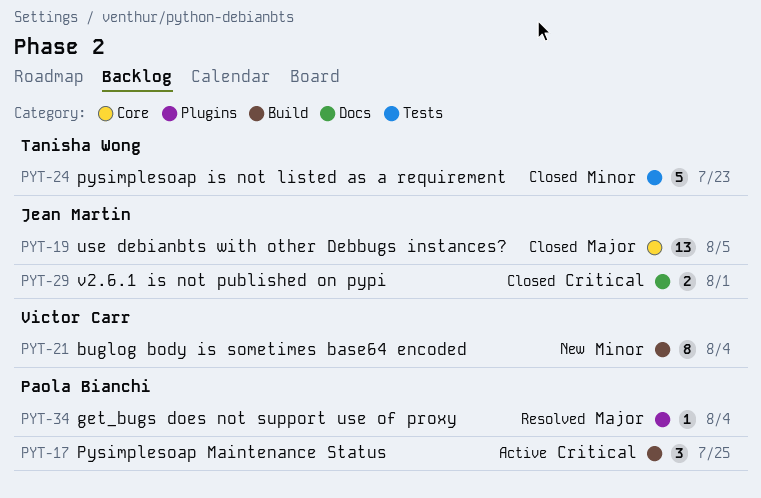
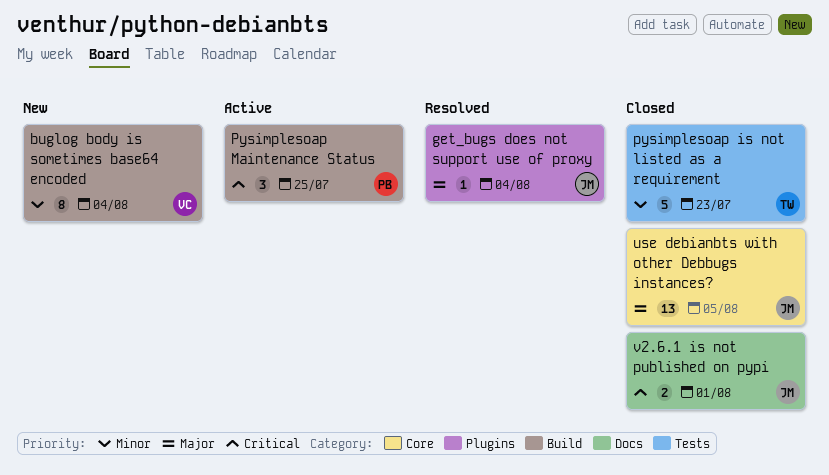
get_bugs does not support use of proxy, owner: Paola Bianchi -> Jean Martin

